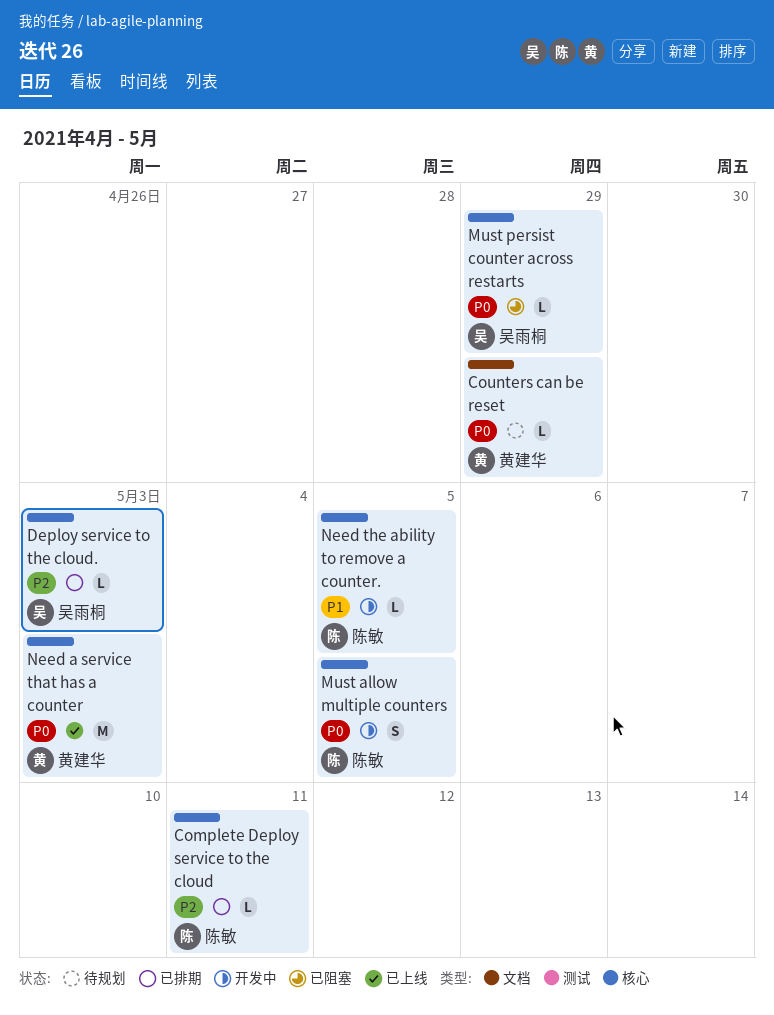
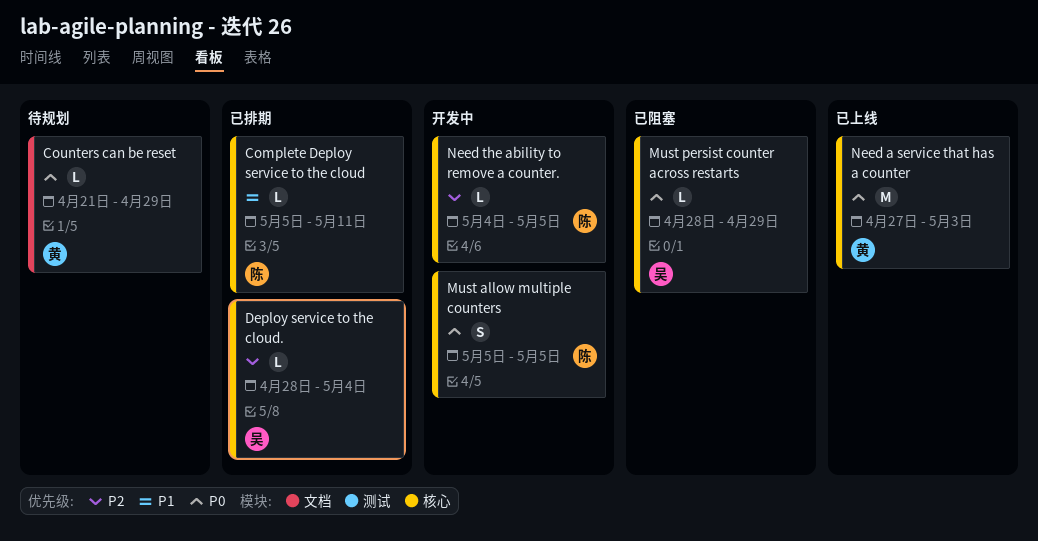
Complete Deploy service to the cloud, priority: P2 -> P1
Deploy service to the cloud., due: May 3 -> May 4
Need the ability to remove a counter., priority: P1 -> P2

